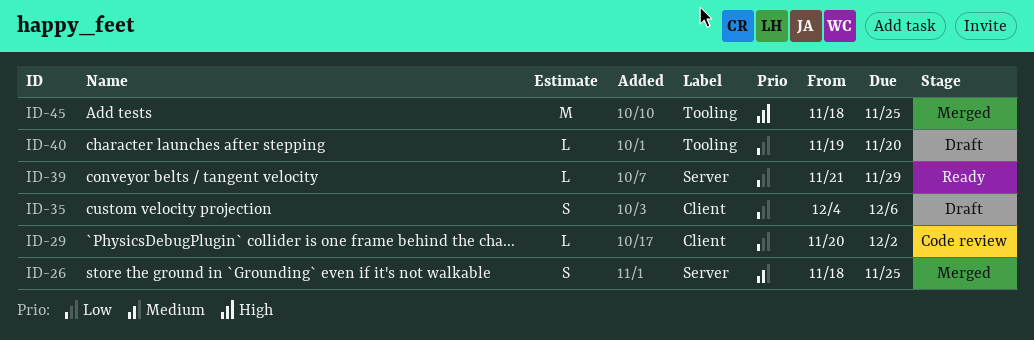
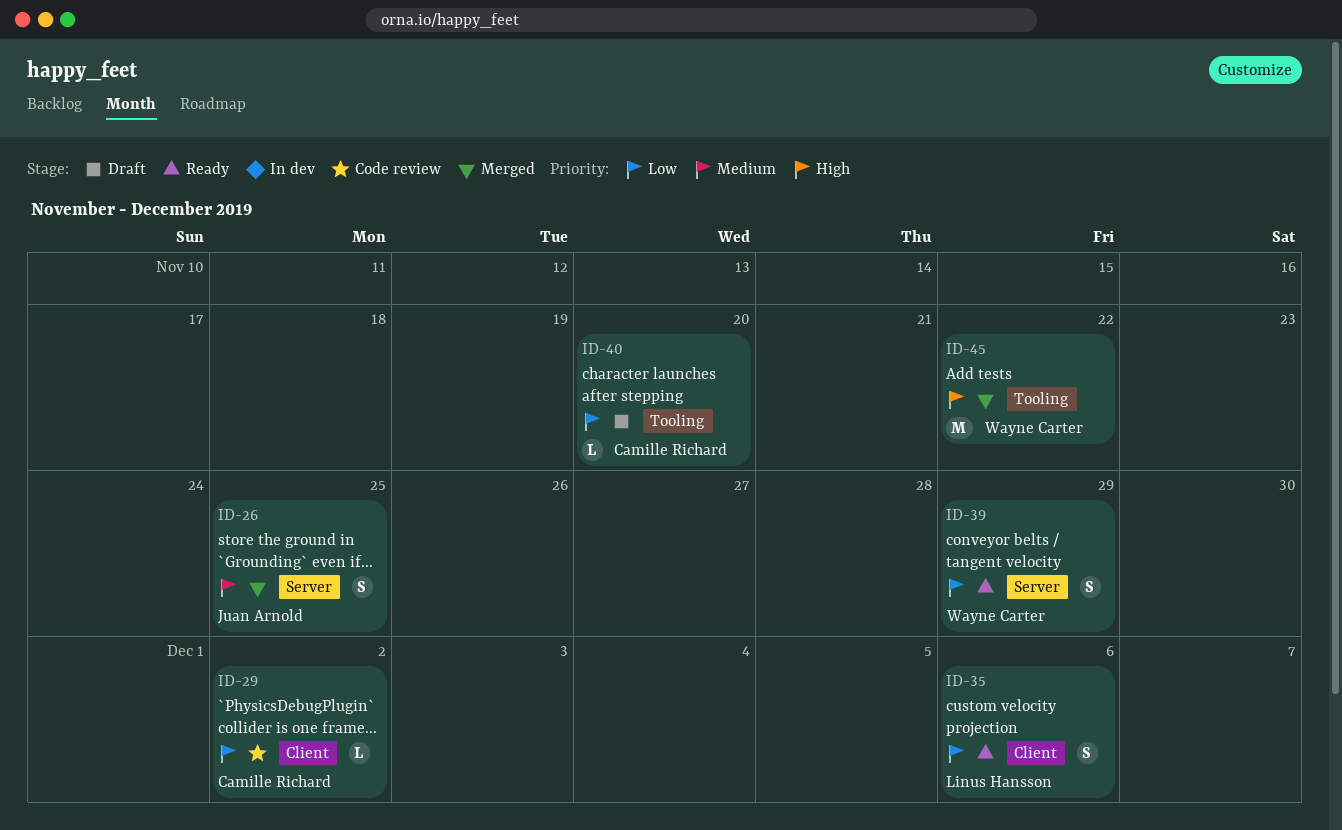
ID-35, status: Draft -> Ready
ID-39, estimate: L -> S
ID-45, due: Nov 25 -> Nov 22

